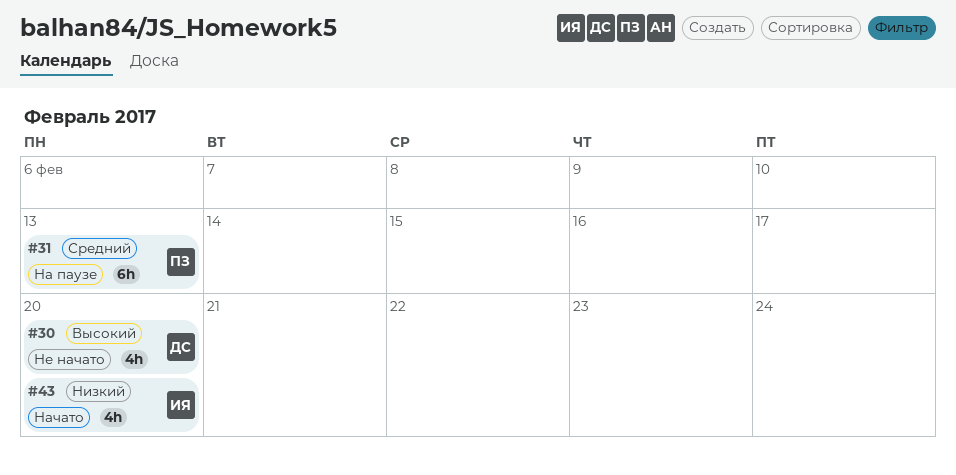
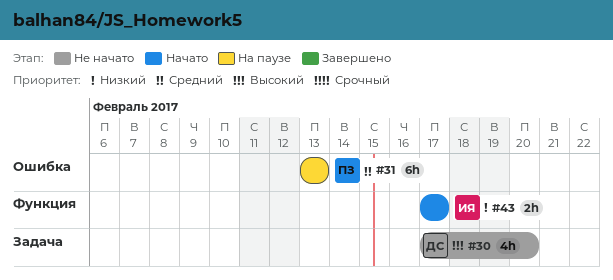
#43, estimate: 4h -> 2h
#43, due: Feb 20 -> Feb 17

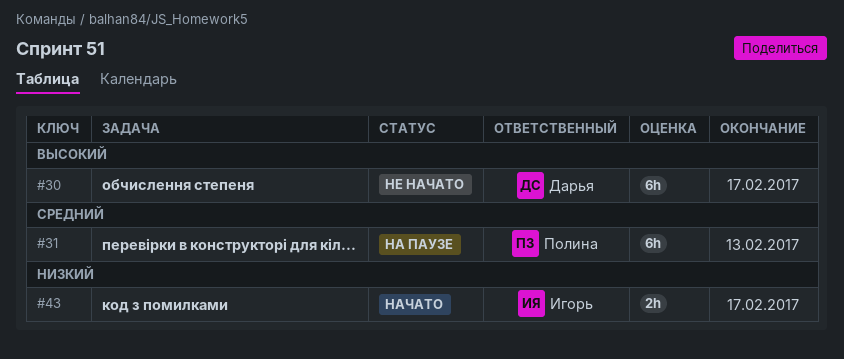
#30, estimate: 4h -> 6h
#30, due: Feb 20 -> Feb 17

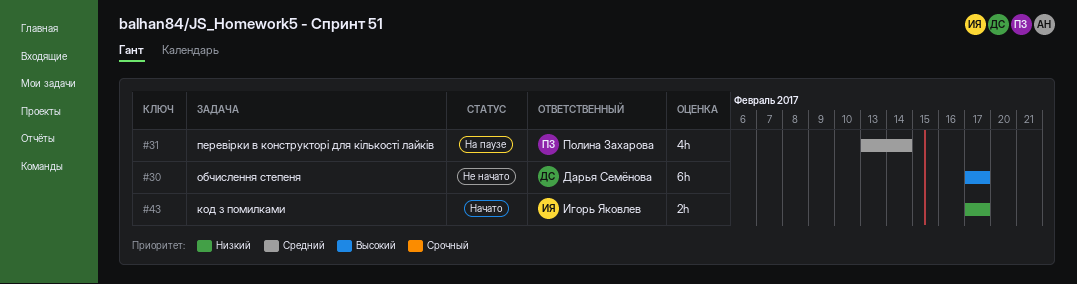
#31, estimate: 6h -> 4h
#31, due: Feb 13 -> Feb 14

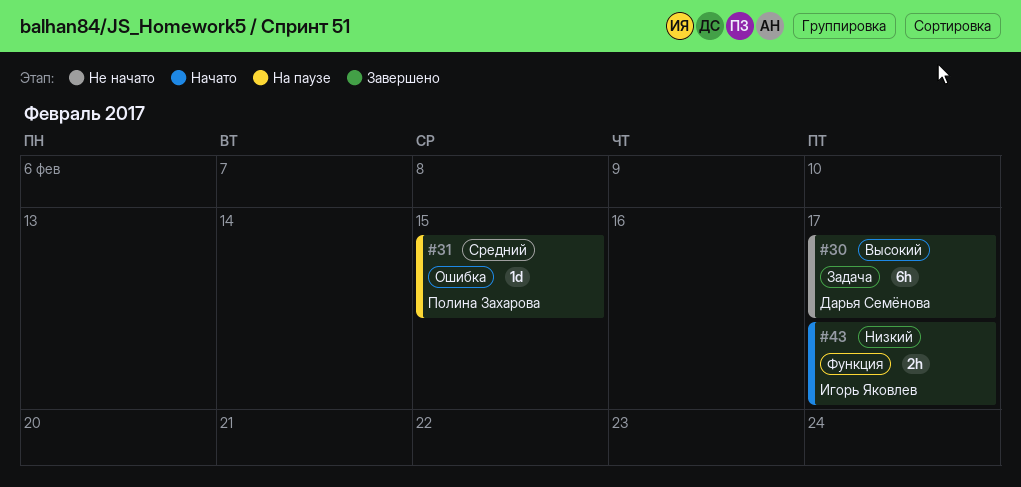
#31, estimate: 4h -> 1d
#31, due: Feb 14 -> Feb 15

